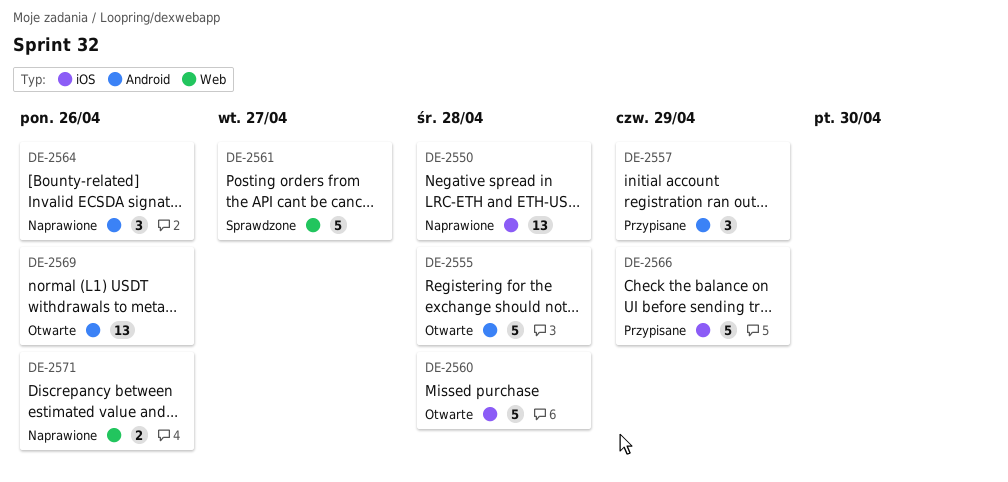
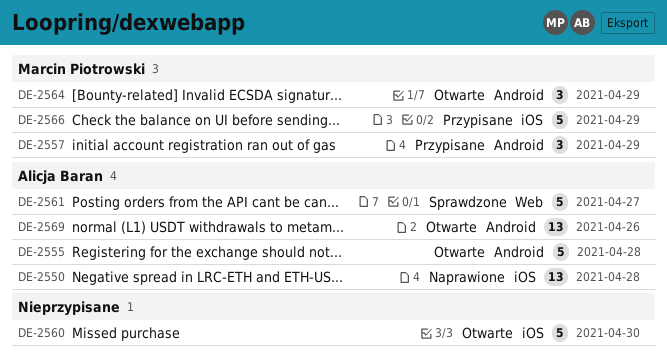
DE-2560, due: Apr 28 -> Apr 30
DE-2564, status: Naprawione -> Otwarte
DE-2564, due: Apr 26 -> Apr 29
DE-2571: present -> none

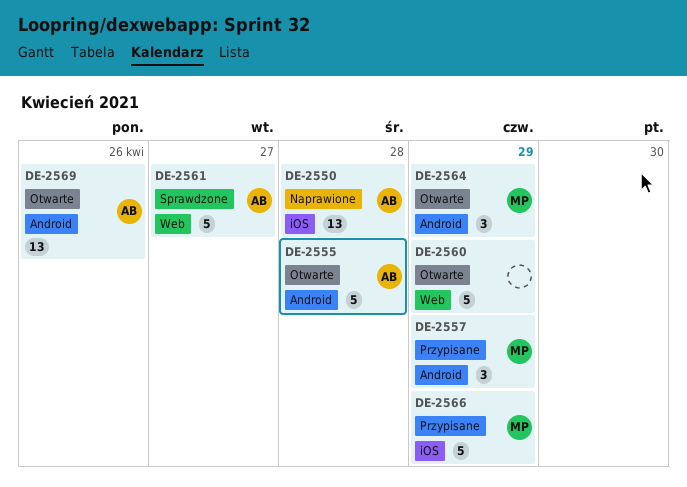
DE-2560, label: iOS -> Web
DE-2560, due: Apr 30 -> Apr 29

